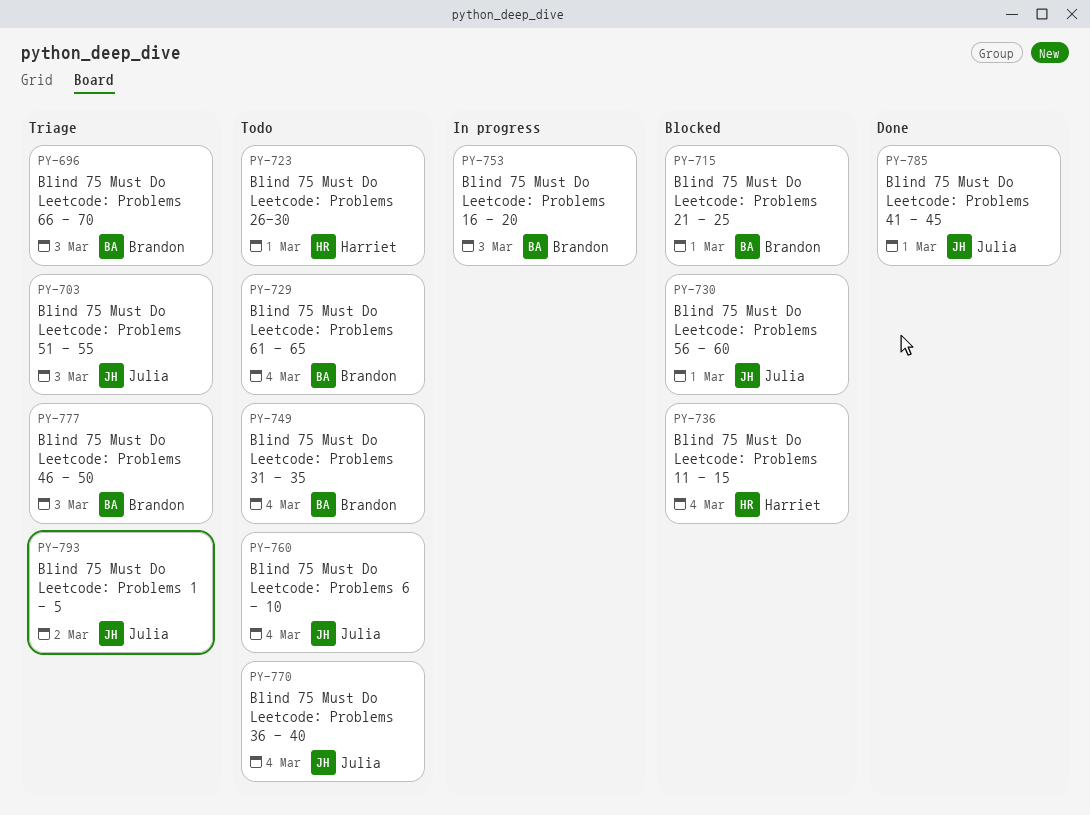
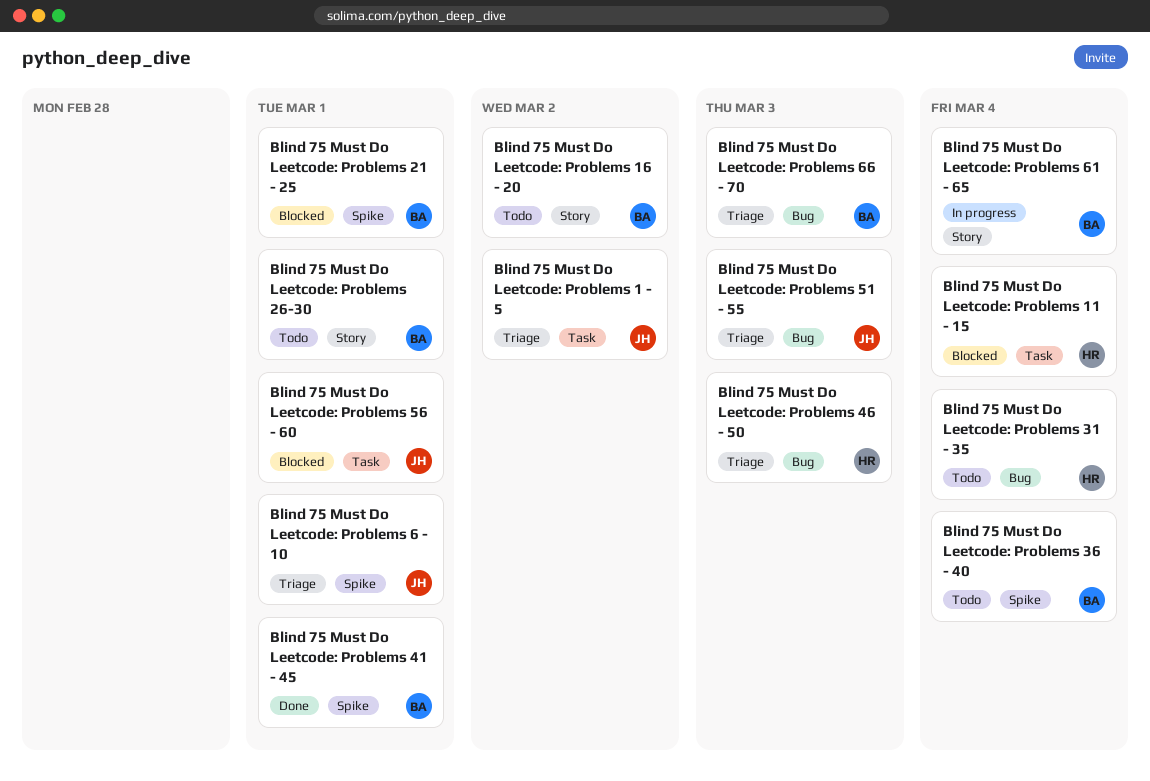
Blind 75 Must Do Leetcode: Problems 16 - 20, status: In progress -> Todo
Blind 75 Must Do Leetcode: Problems 16 - 20, due: Mar 3 -> Mar 2
Blind 75 Must Do Leetcode: Problems 26-30, owner: Harriet -> Brandon
Blind 75 Must Do Leetcode: Problems 31 - 35, owner: Brandon -> Harriet
Blind 75 Must Do Leetcode: Problems 36 - 40, owner: Julia -> Brandon
Blind 75 Must Do Leetcode: Problems 41 - 45, owner: Julia -> Brandon
Blind 75 Must Do Leetcode: Problems 46 - 50, owner: Brandon -> Harriet
Blind 75 Must Do Leetcode: Problems 6 - 10, status: Todo -> Triage
Blind 75 Must Do Leetcode: Problems 6 - 10, due: Mar 4 -> Mar 1
Blind 75 Must Do Leetcode: Problems 61 - 65, status: Todo -> In progress

